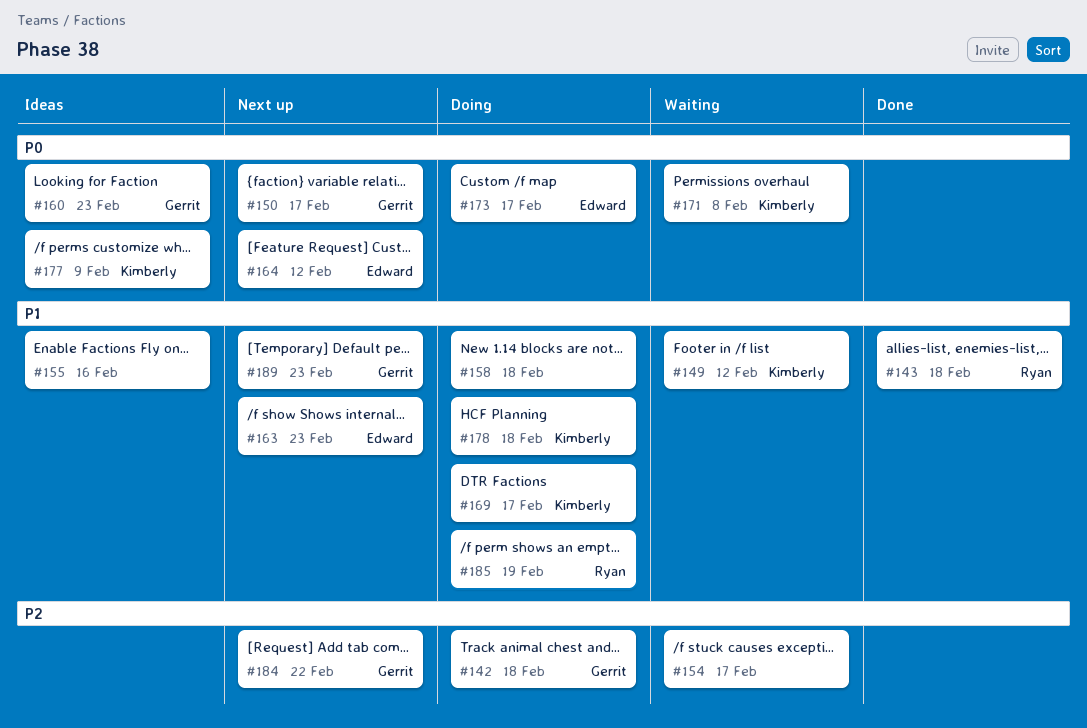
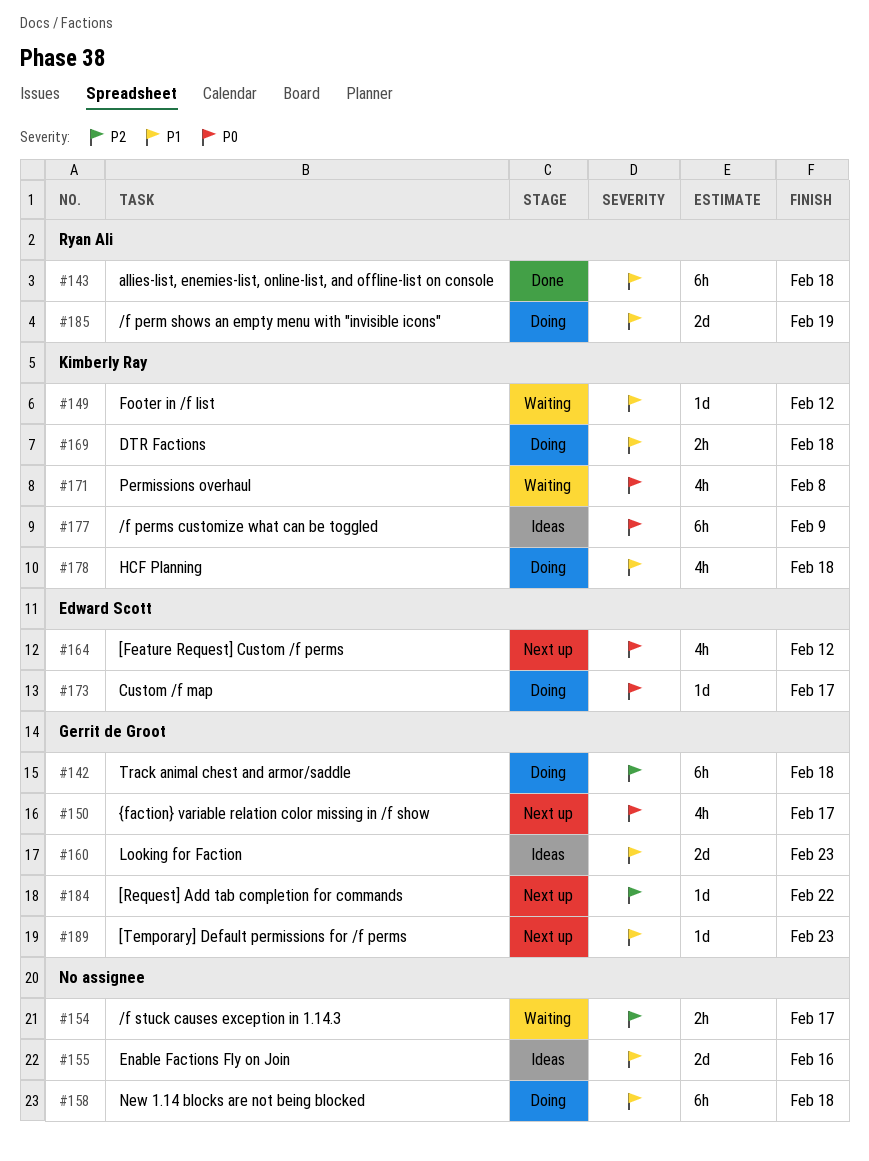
#160, priority: P0 -> P1
#163: present -> none
#169, due: Feb 17 -> Feb 18

